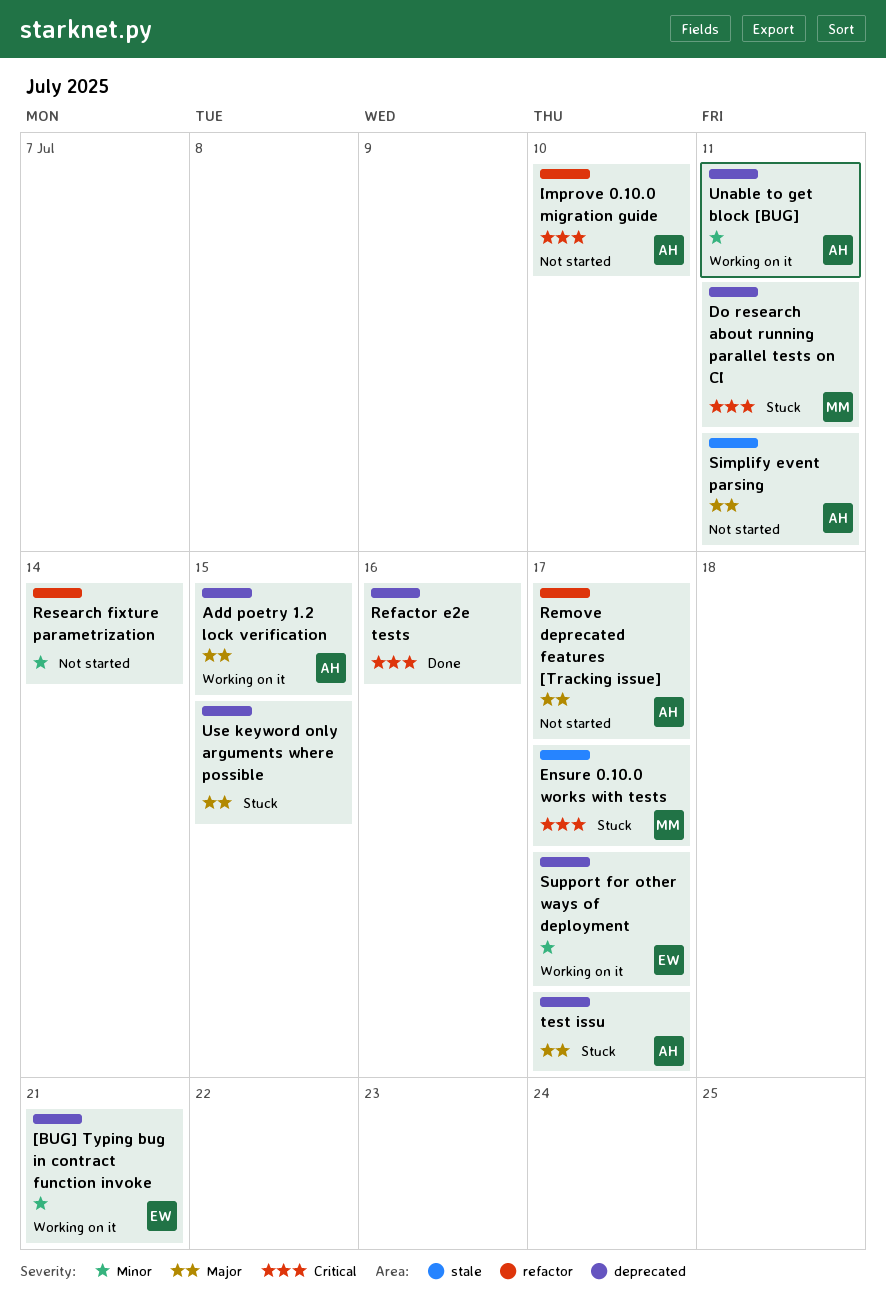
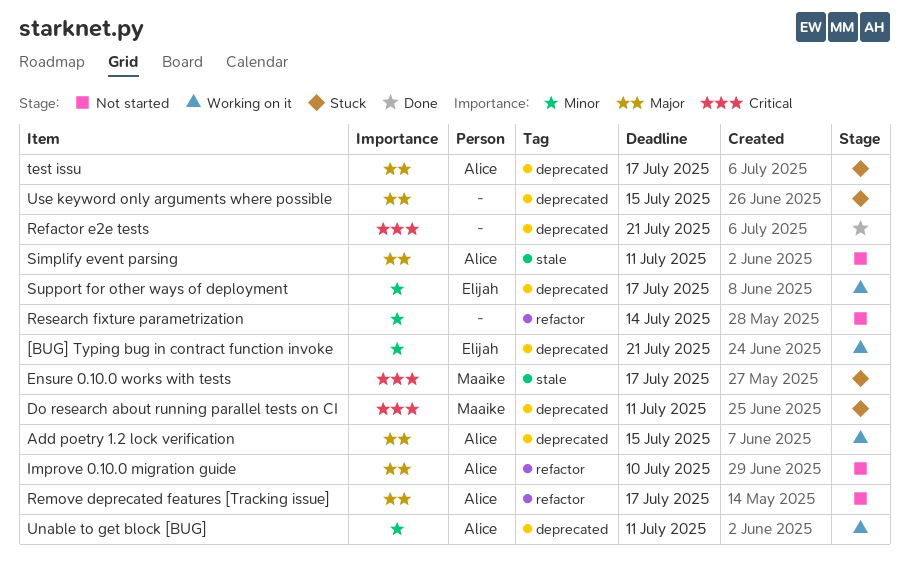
Improve 0.10.0 migration guide, priority: Critical -> Major
Refactor e2e tests, due: Jul 16 -> Jul 21

